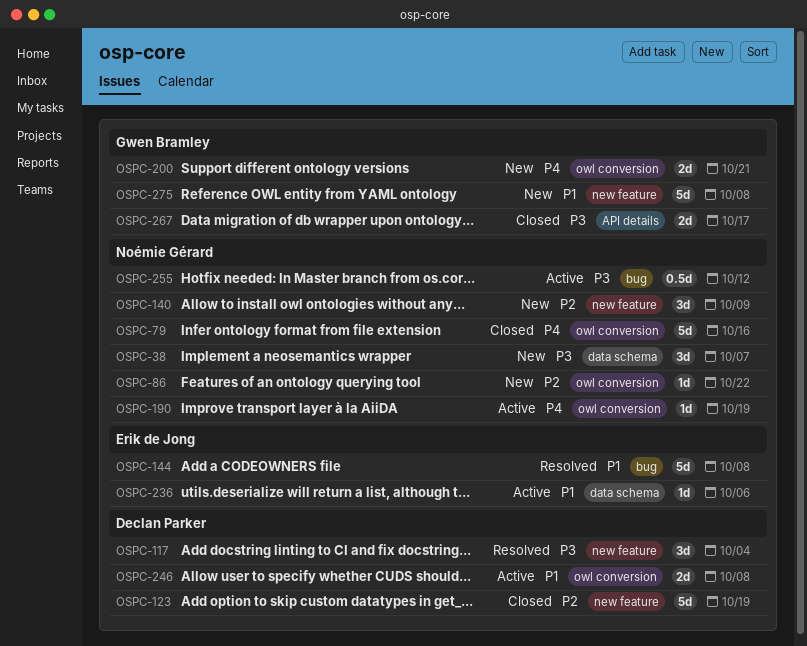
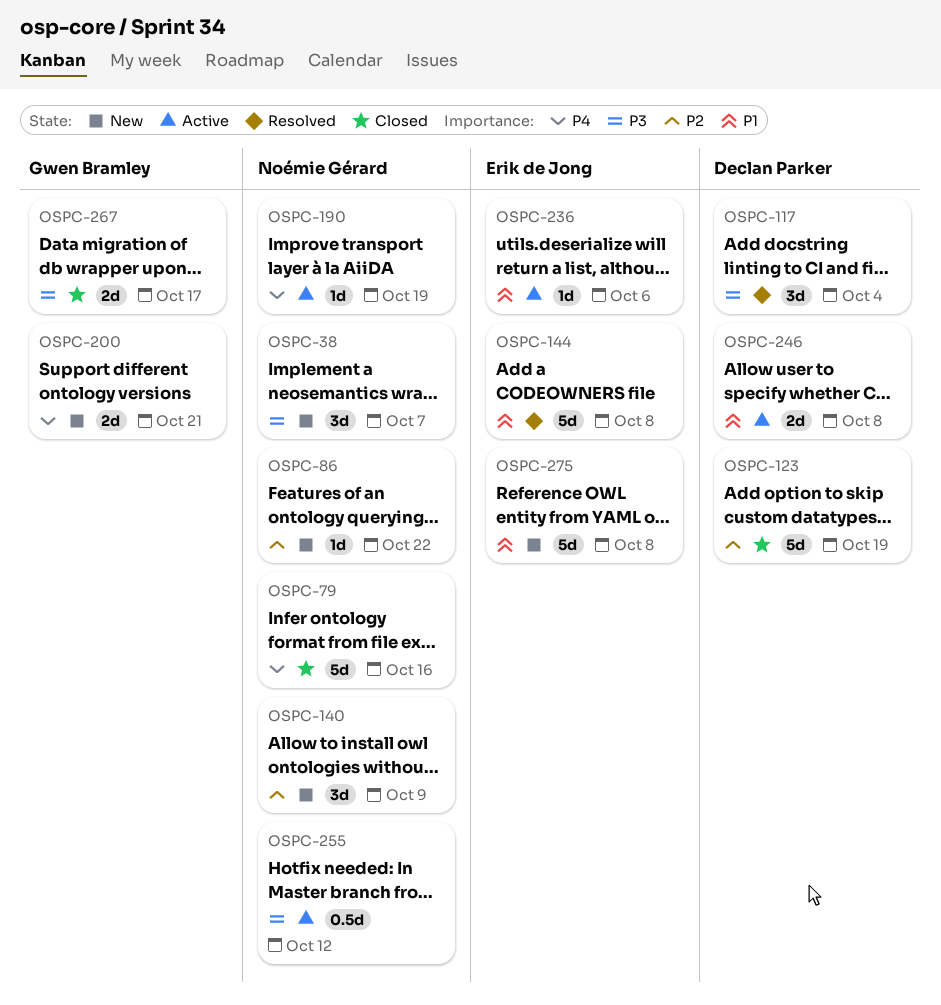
OSPC-275, owner: Gwen Bramley -> Erik de Jong

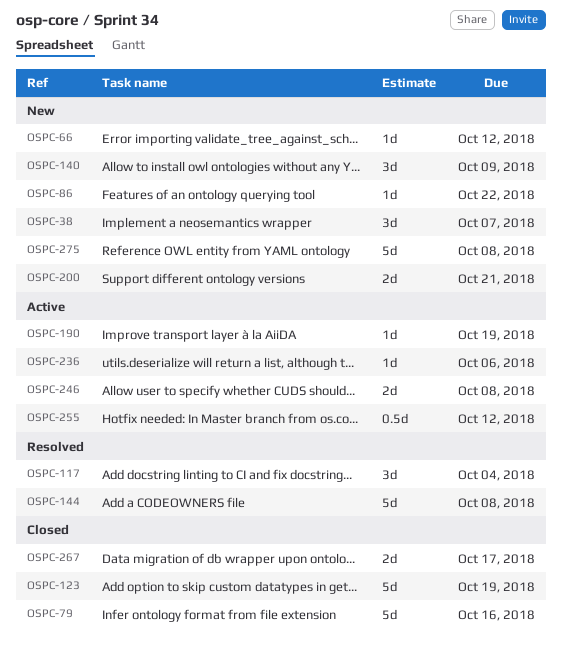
OSPC-66: none -> present

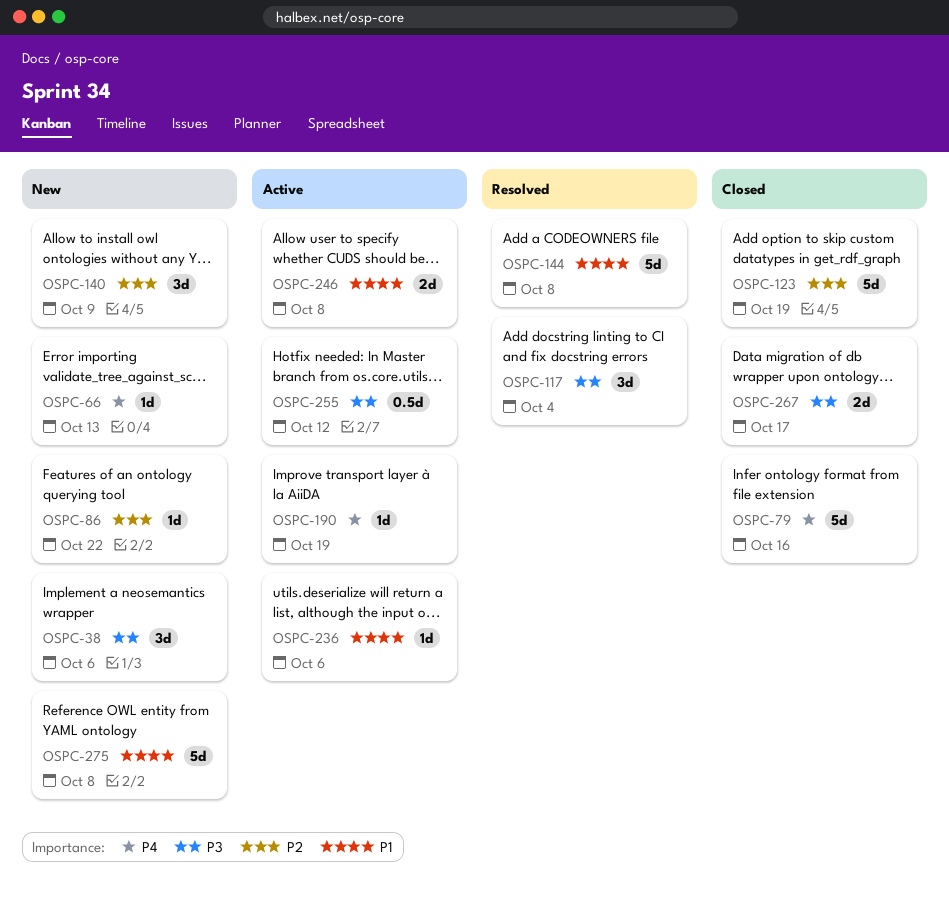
OSPC-38, due: Oct 7 -> Oct 6
OSPC-66, due: Oct 12 -> Oct 13
OSPC-200: present -> none

